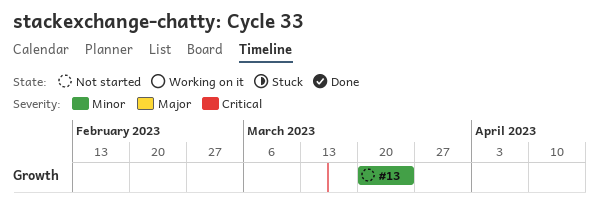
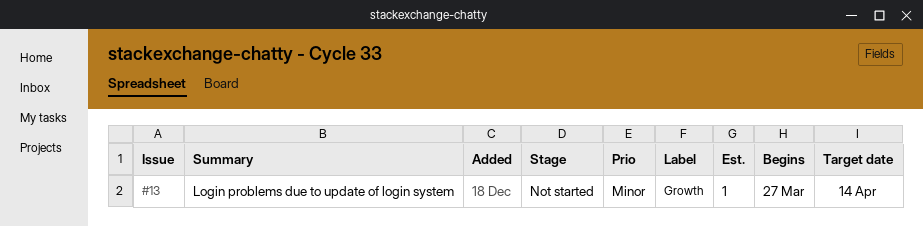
#13, start: Mar 20 -> Mar 27
#13, due: Mar 24 -> Apr 14

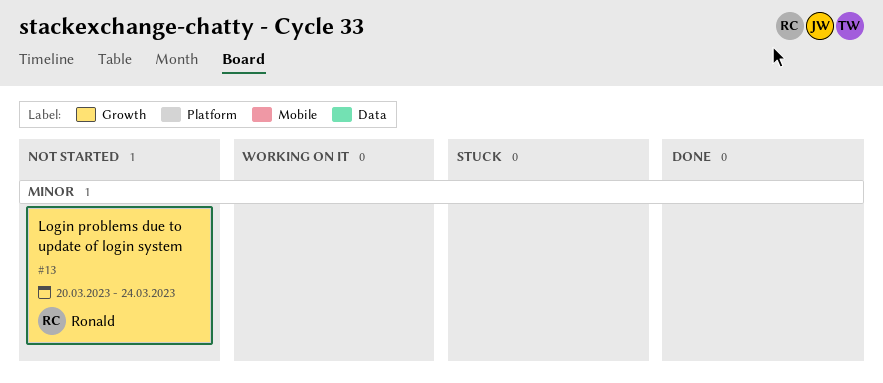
#13, start: Mar 27 -> Mar 20
#13, due: Apr 14 -> Mar 24

